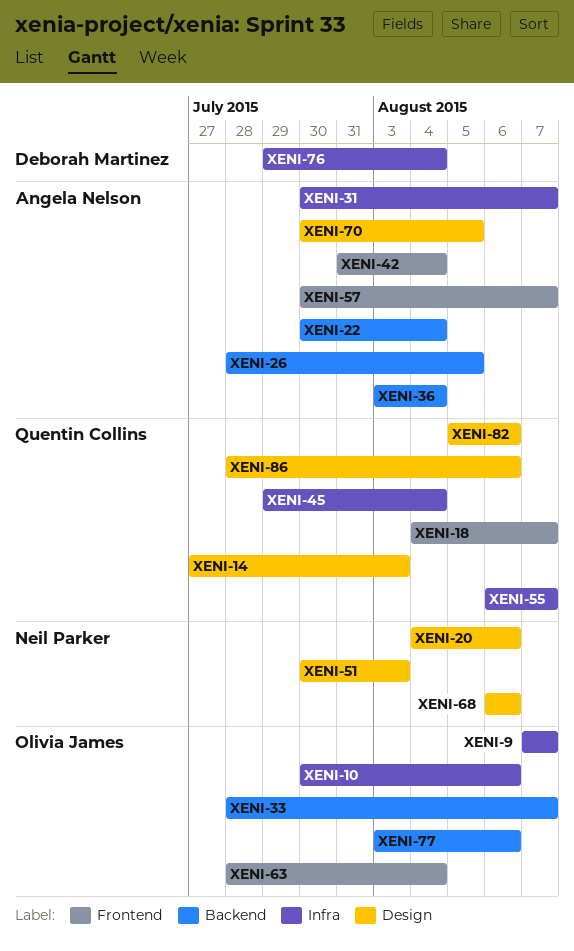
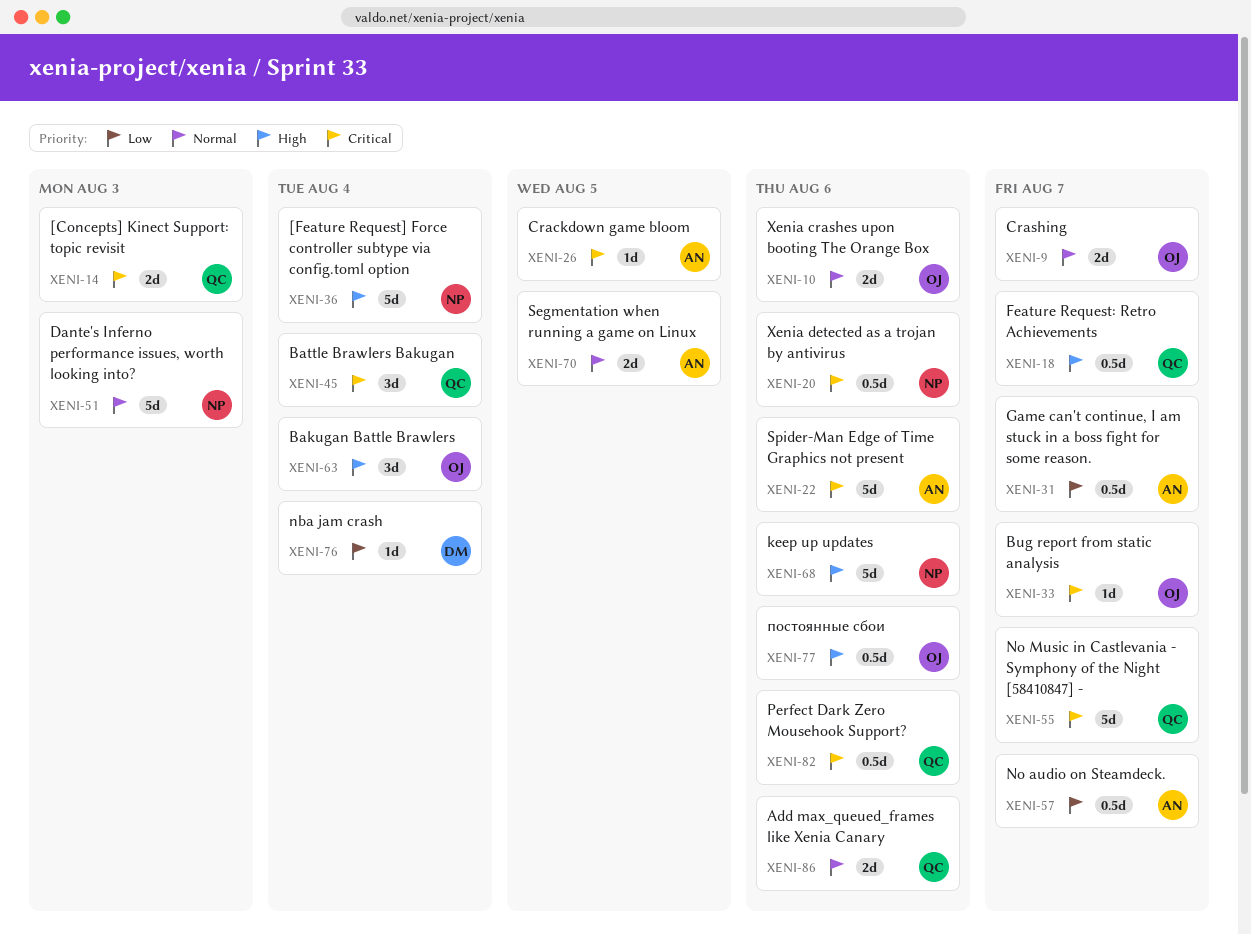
XENI-22, due: Aug 4 -> Aug 6
XENI-36, owner: Angela Nelson -> Neil Parker
XENI-42: present -> none

